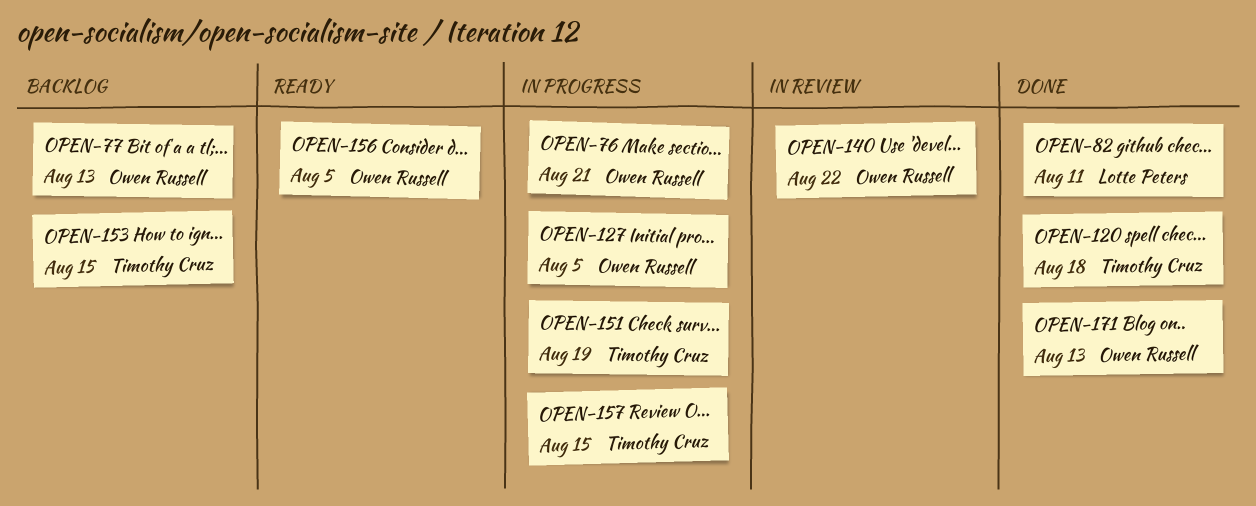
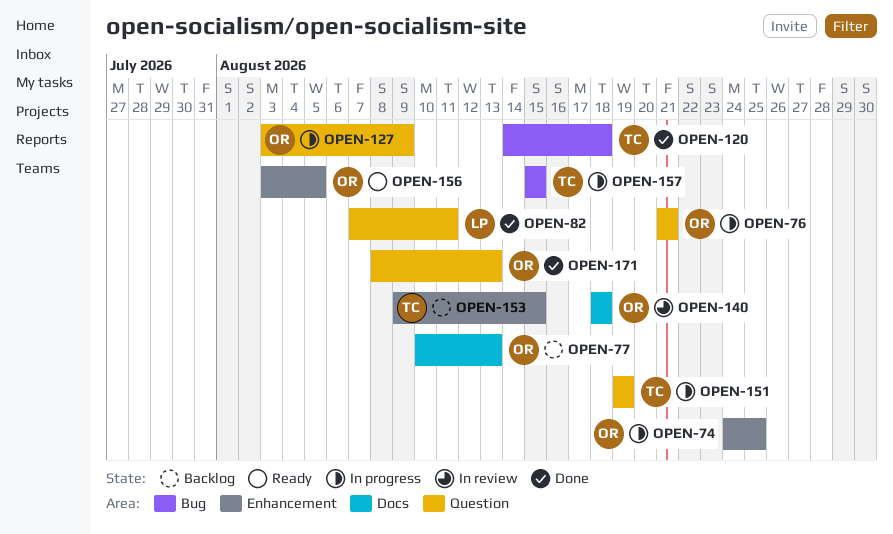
OPEN-74: none -> present
OPEN-127, due: Aug 5 -> Aug 9
OPEN-140, due: Aug 22 -> Aug 18

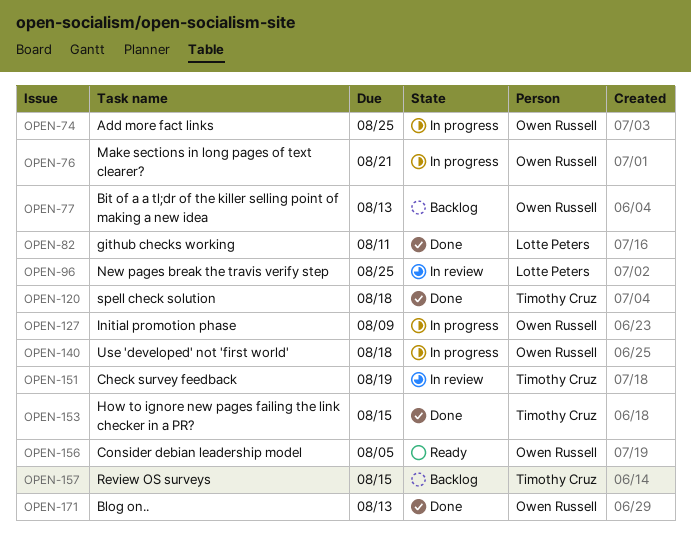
OPEN-96: none -> present
OPEN-140, status: In review -> In progress
OPEN-151, status: In progress -> In review
OPEN-153, status: Backlog -> Done
OPEN-157, status: In progress -> Backlog

